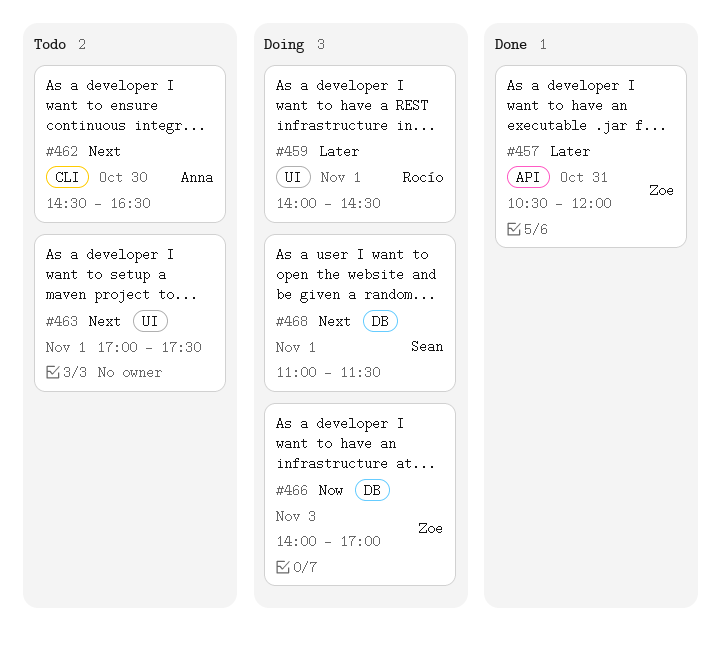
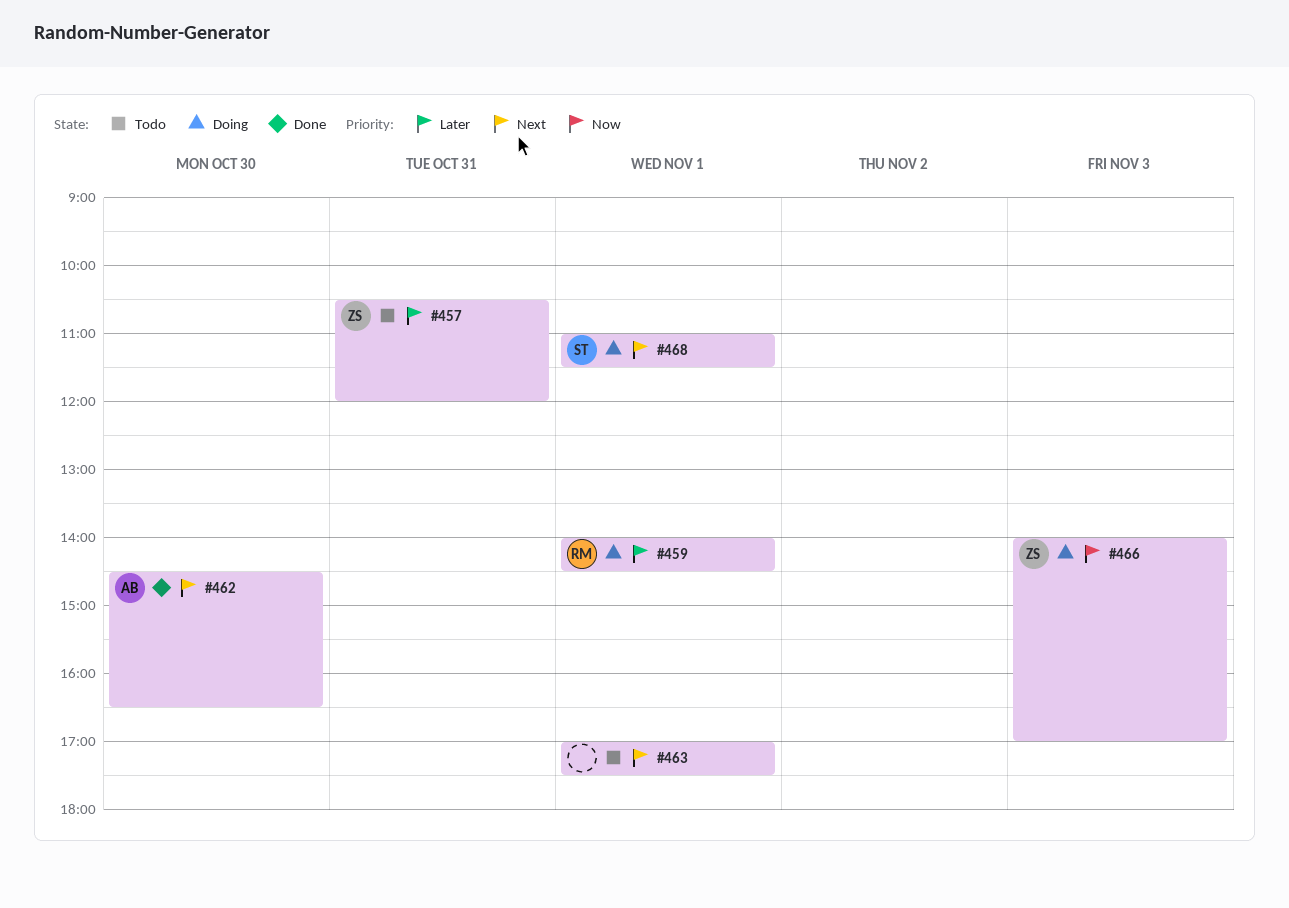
#457, status: Done -> Todo
#462, status: Todo -> Done

